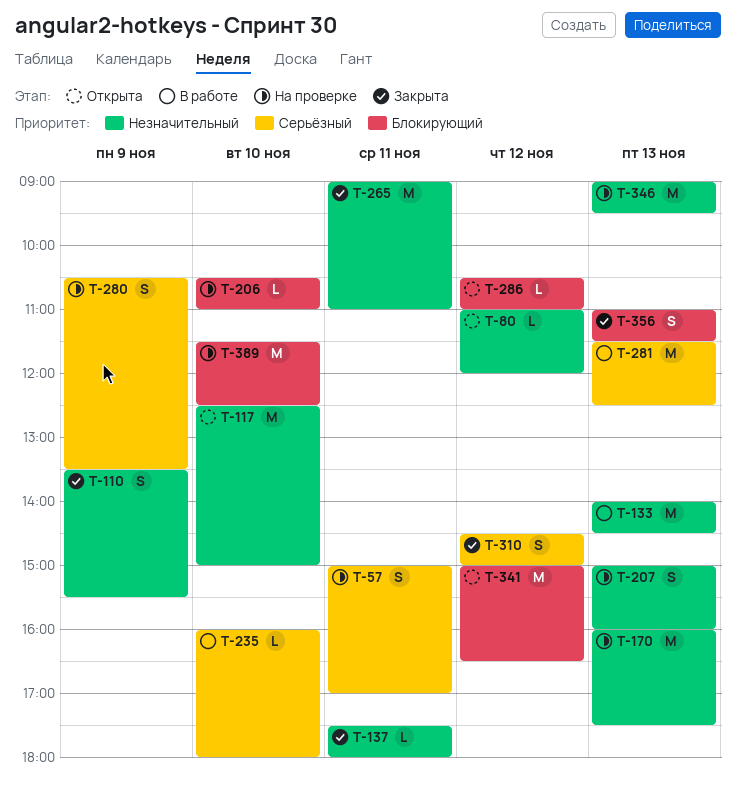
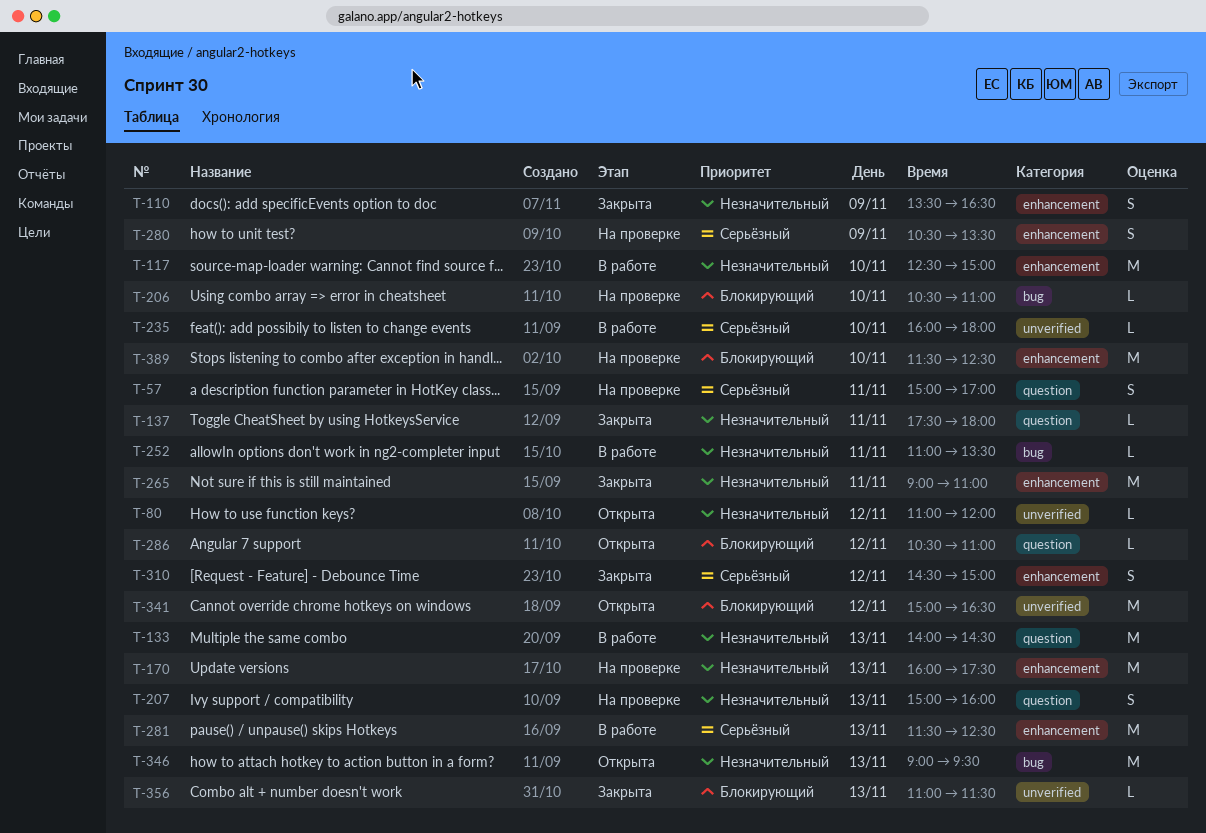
T-110, ends: 15:30 -> 16:30
T-117, status: Открыта -> В работе
T-252: none -> present
T-346, status: На проверке -> Открыта
T-356, estimate: S -> L

